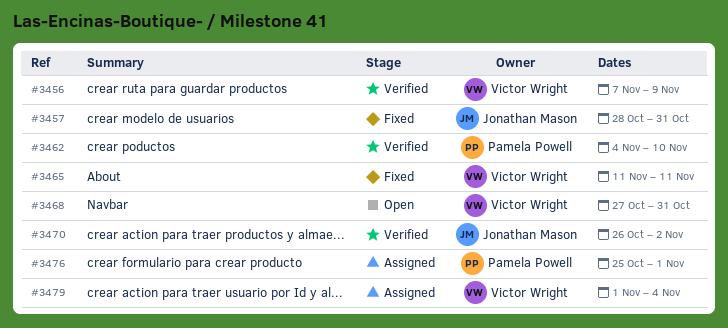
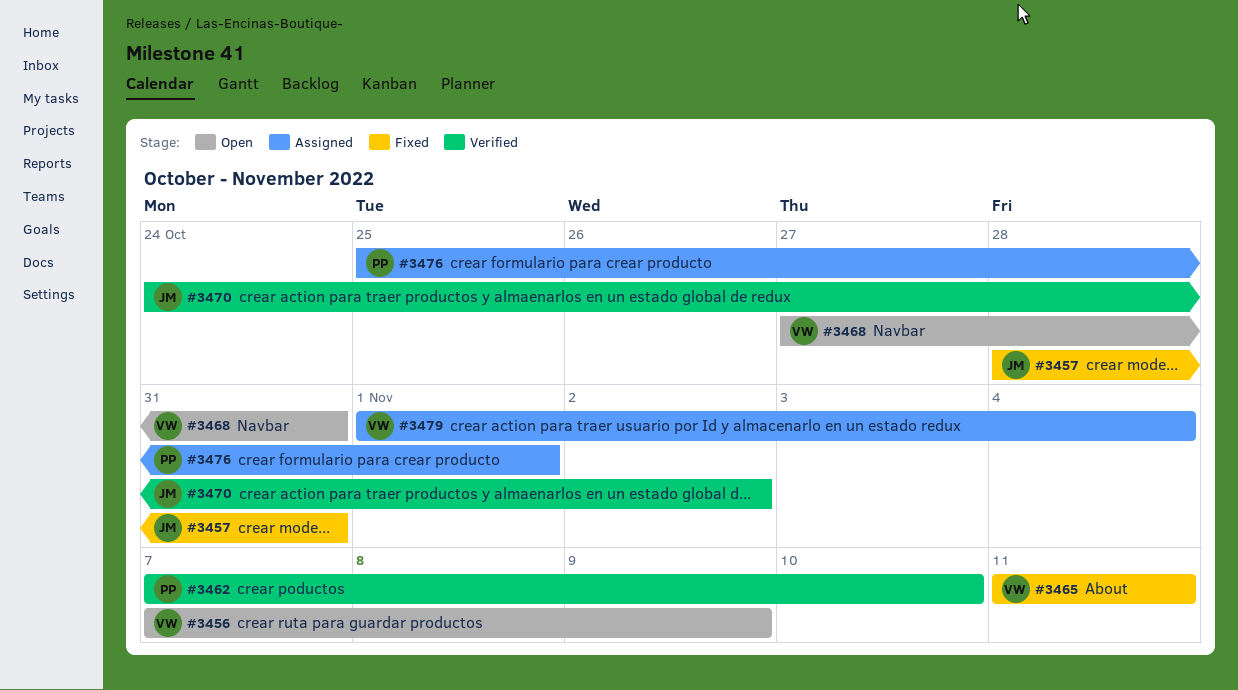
#3456, status: Verified -> Open
#3462, start: Nov 4 -> Nov 7
#3470, start: Oct 26 -> Oct 24

